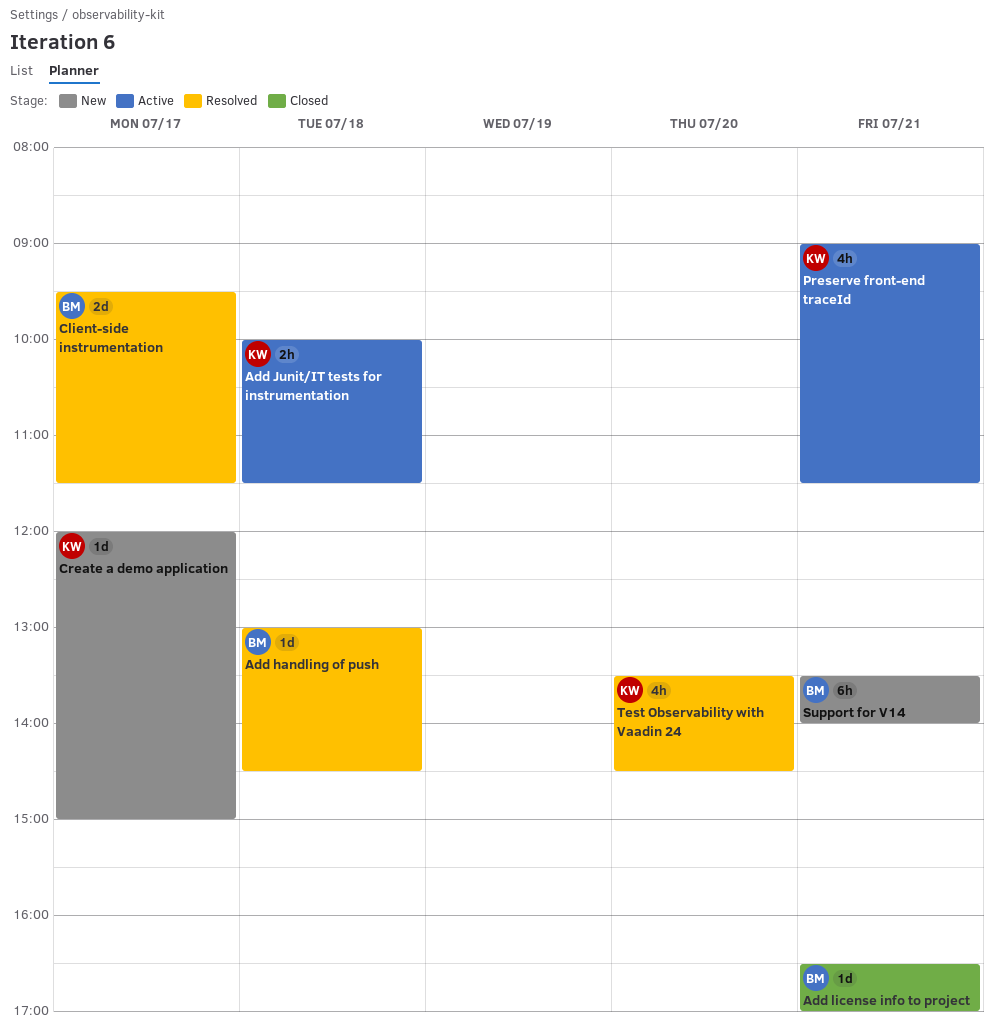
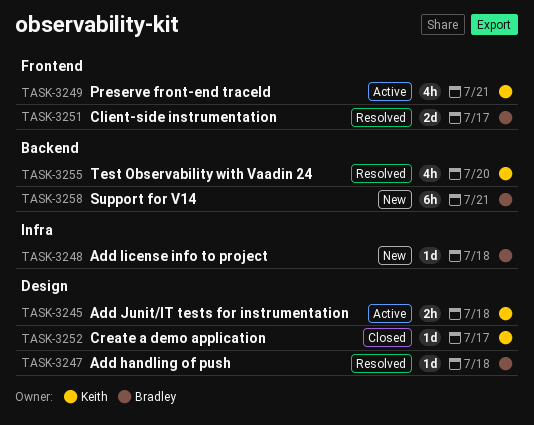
Add license info to project, status: Closed -> New
Add license info to project, day: Jul 21 -> Jul 18
Create a demo application, status: New -> Closed

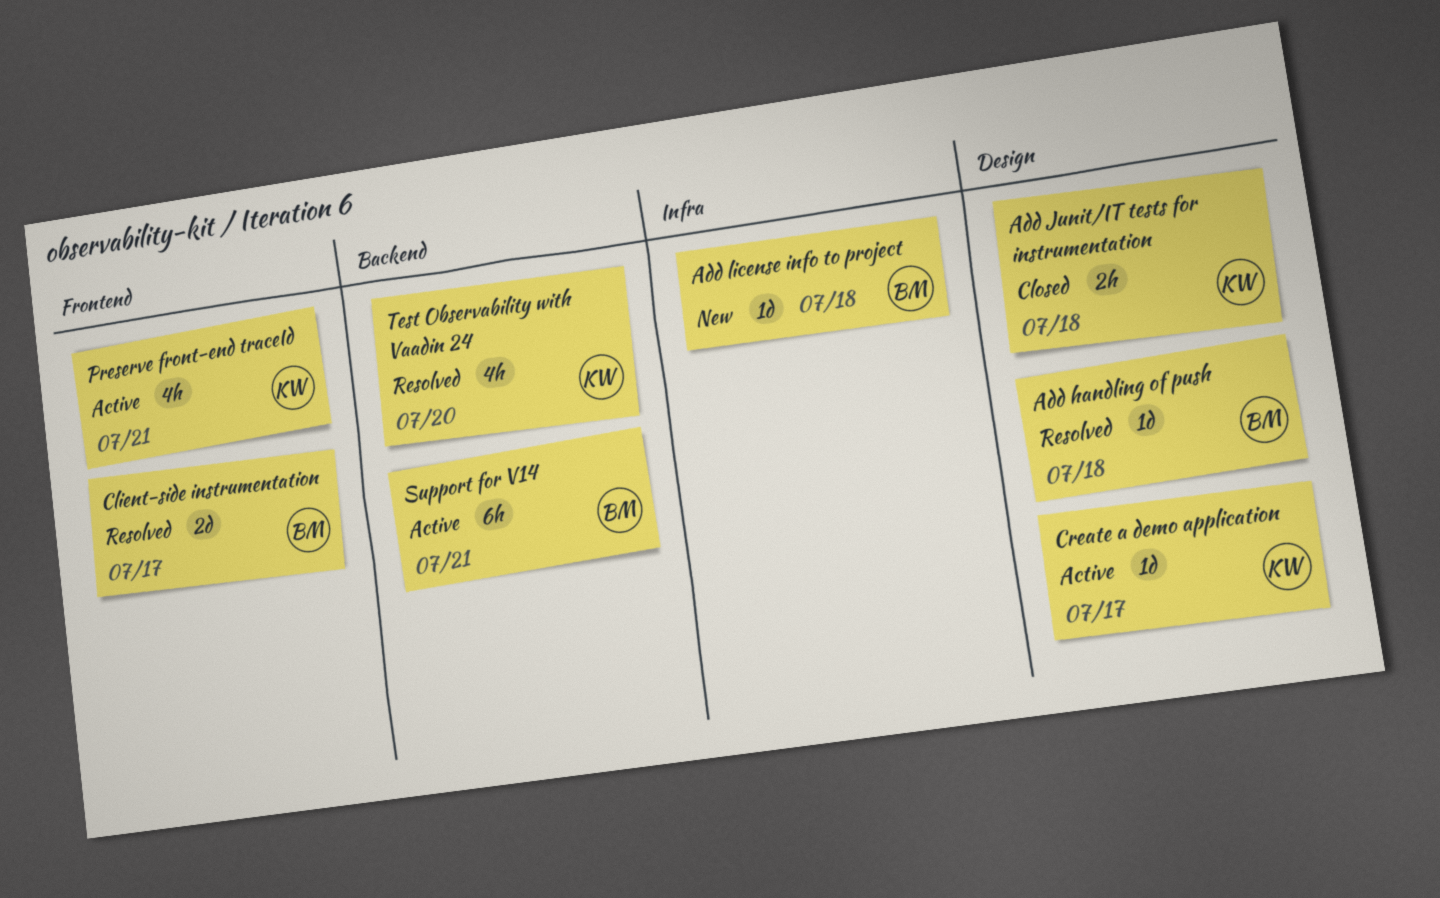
Add Junit/IT tests for instrumentation, status: Active -> Closed
Create a demo application, status: Closed -> Active
Support for V14, status: New -> Active

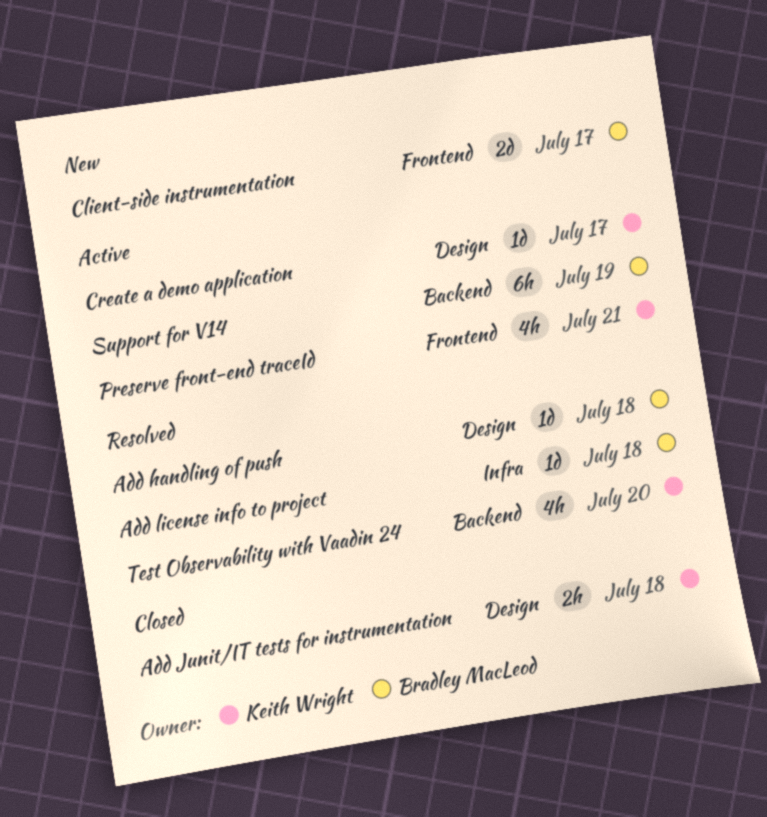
Add license info to project, status: New -> Resolved
Client-side instrumentation, status: Resolved -> New
Support for V14, day: Jul 21 -> Jul 19

